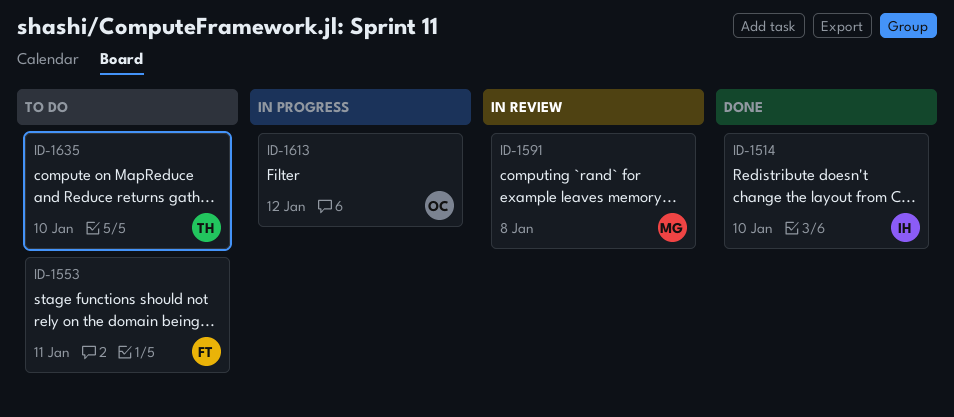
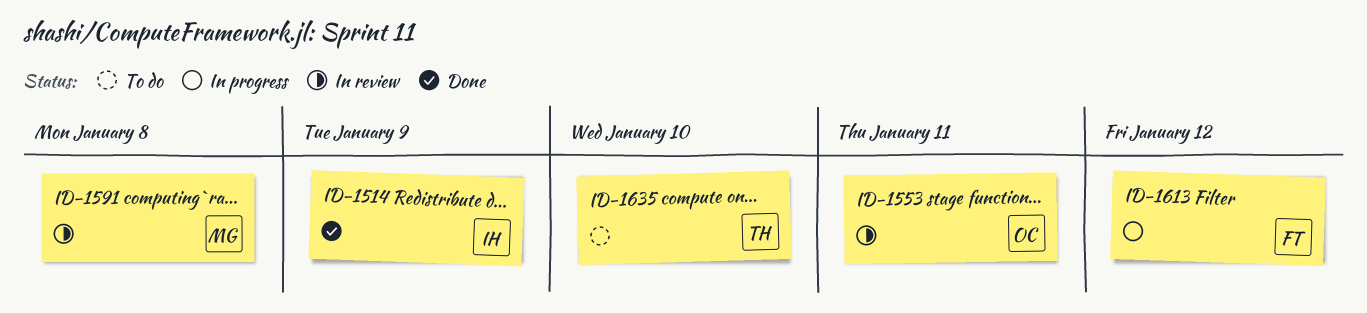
ID-1514, due: Jan 10 -> Jan 9
ID-1553, status: To do -> In review
ID-1553, owner: FT -> OC
ID-1613, owner: OC -> FT

